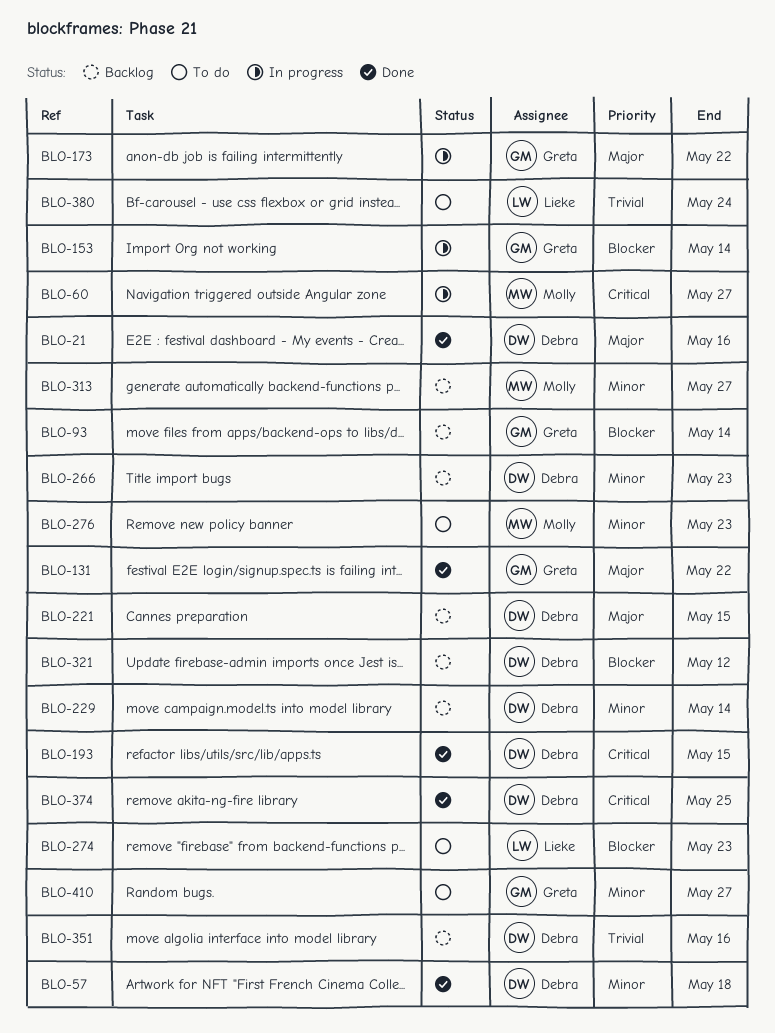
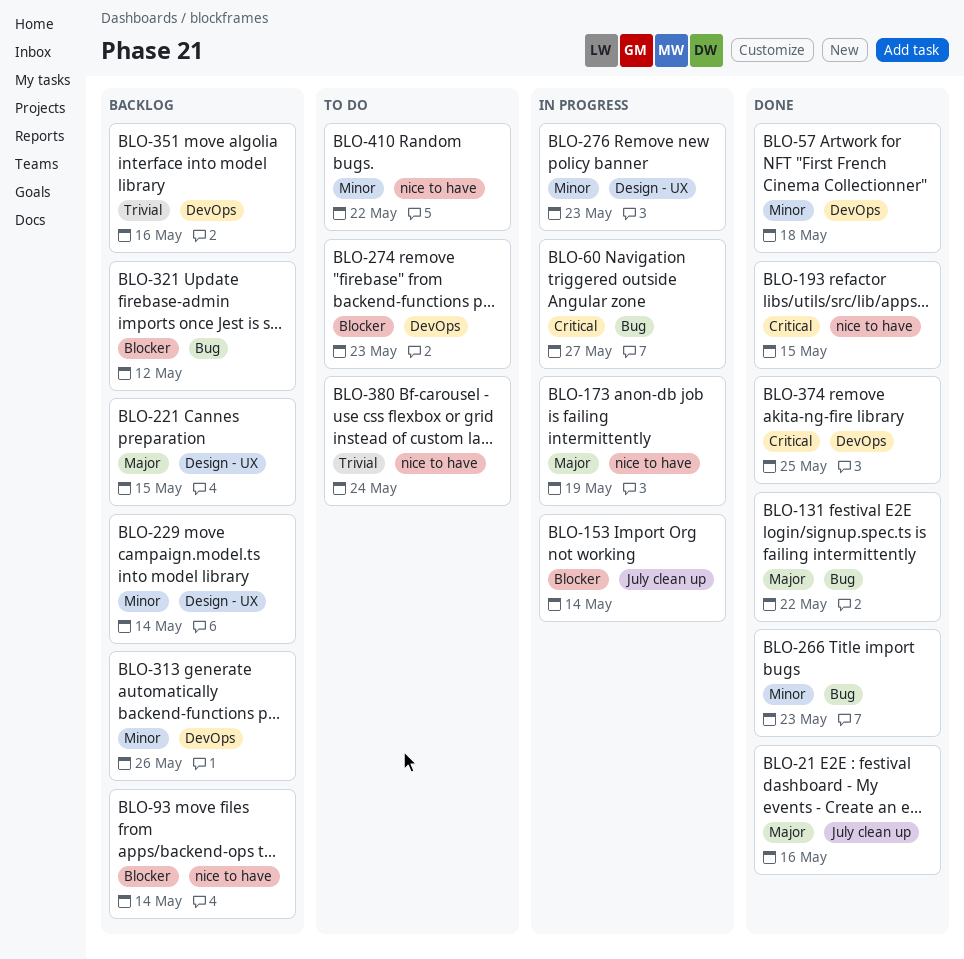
BLO-173, due: May 22 -> May 19
BLO-266, status: Backlog -> Done
BLO-276, status: To do -> In progress
BLO-313, due: May 27 -> May 26
BLO-410, due: May 27 -> May 22

